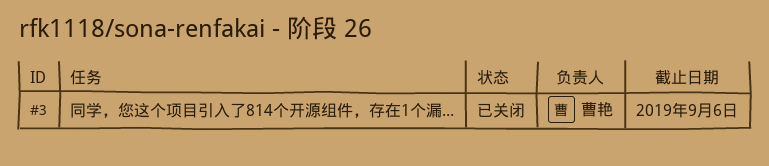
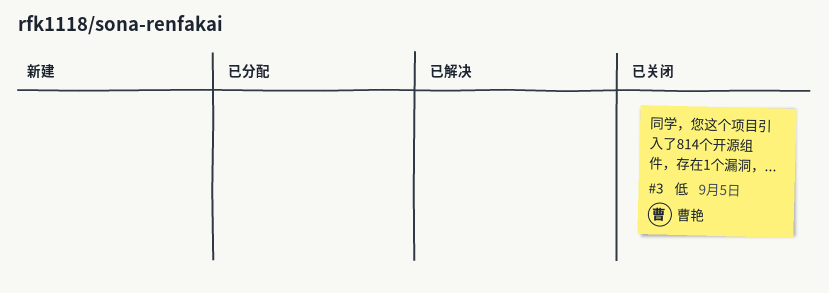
#3, due: Sep 6 -> Sep 5

